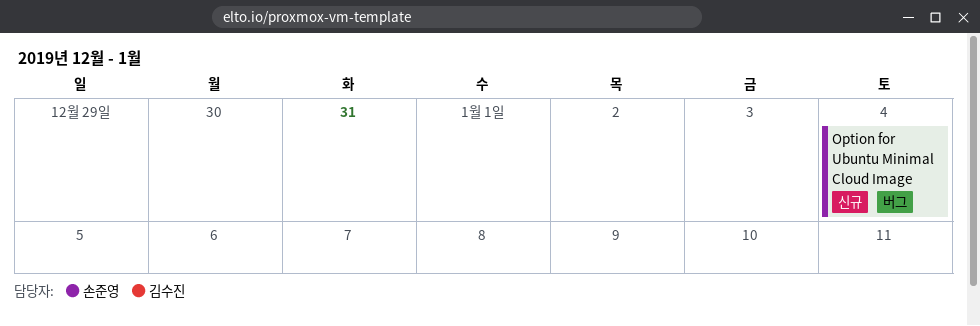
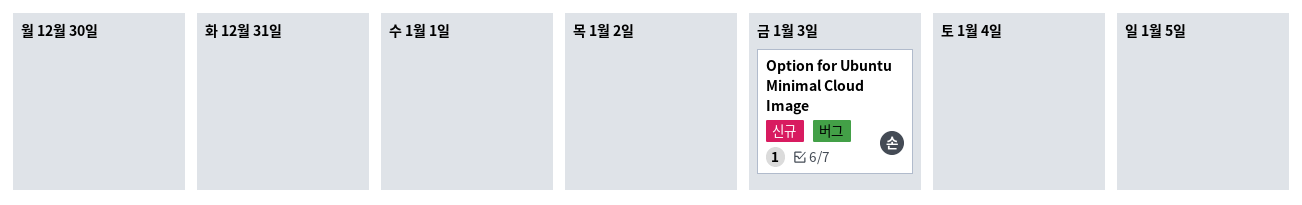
Option for Ubuntu Minimal Cloud Image, due: Jan 4 -> Jan 3

